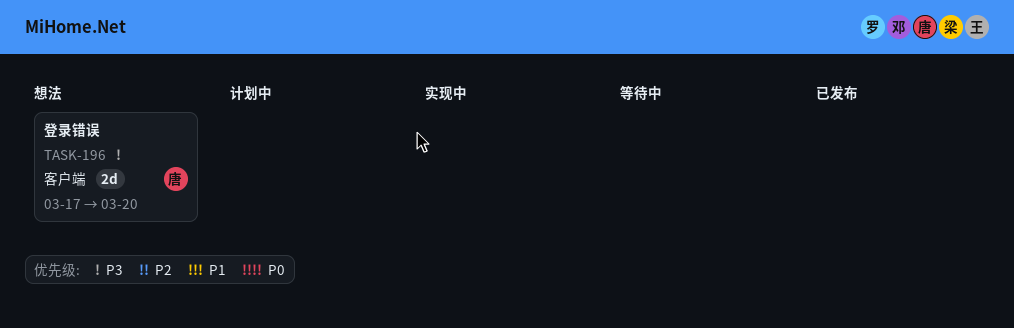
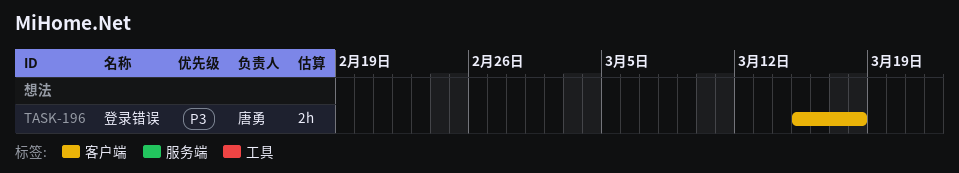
TASK-196, estimate: 2d -> 2h
TASK-196, start: Mar 17 -> Mar 15
TASK-196, due: Mar 20 -> Mar 18

